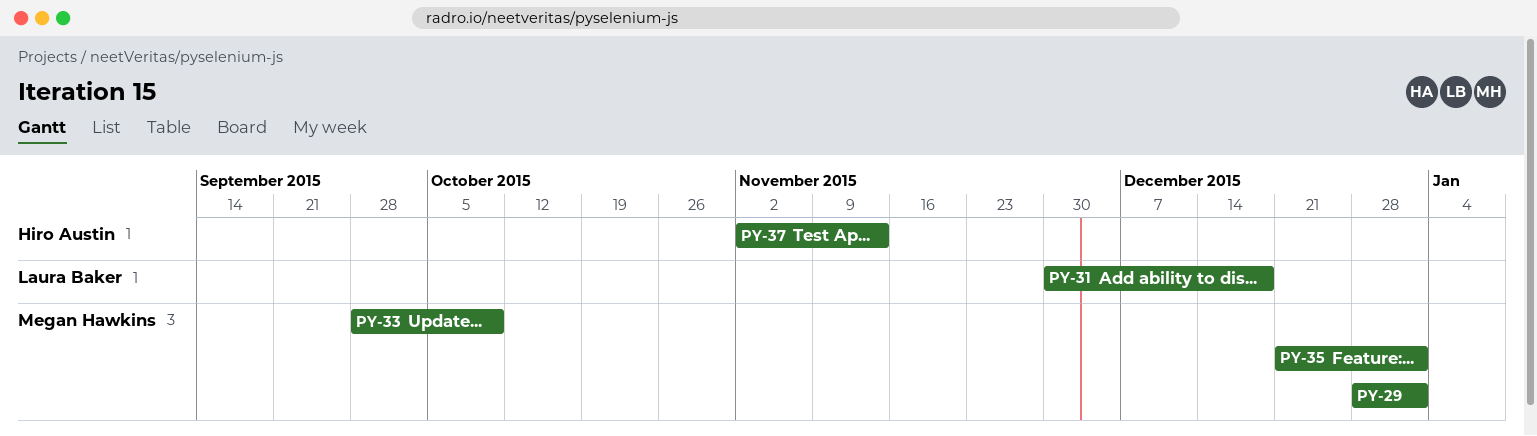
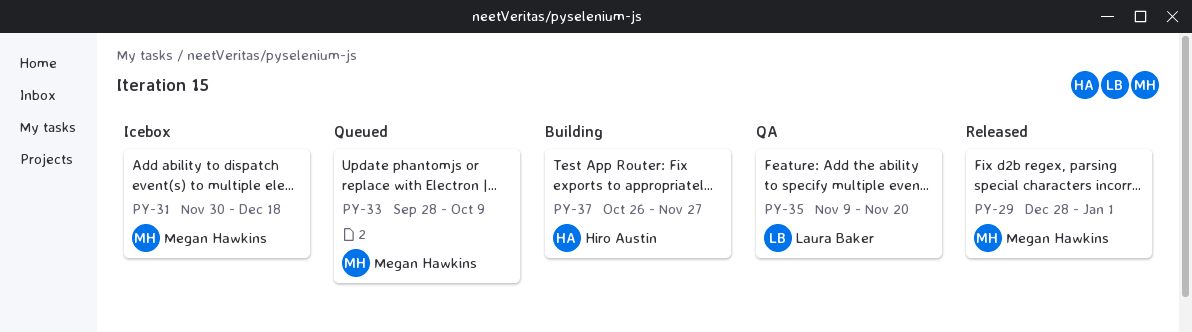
PY-31, owner: Laura Baker -> Megan Hawkins
PY-35, owner: Megan Hawkins -> Laura Baker
PY-35, start: Dec 21 -> Nov 9
PY-35, due: Jan 1 -> Nov 20
PY-37, start: Nov 2 -> Oct 26
PY-37, due: Nov 13 -> Nov 27

